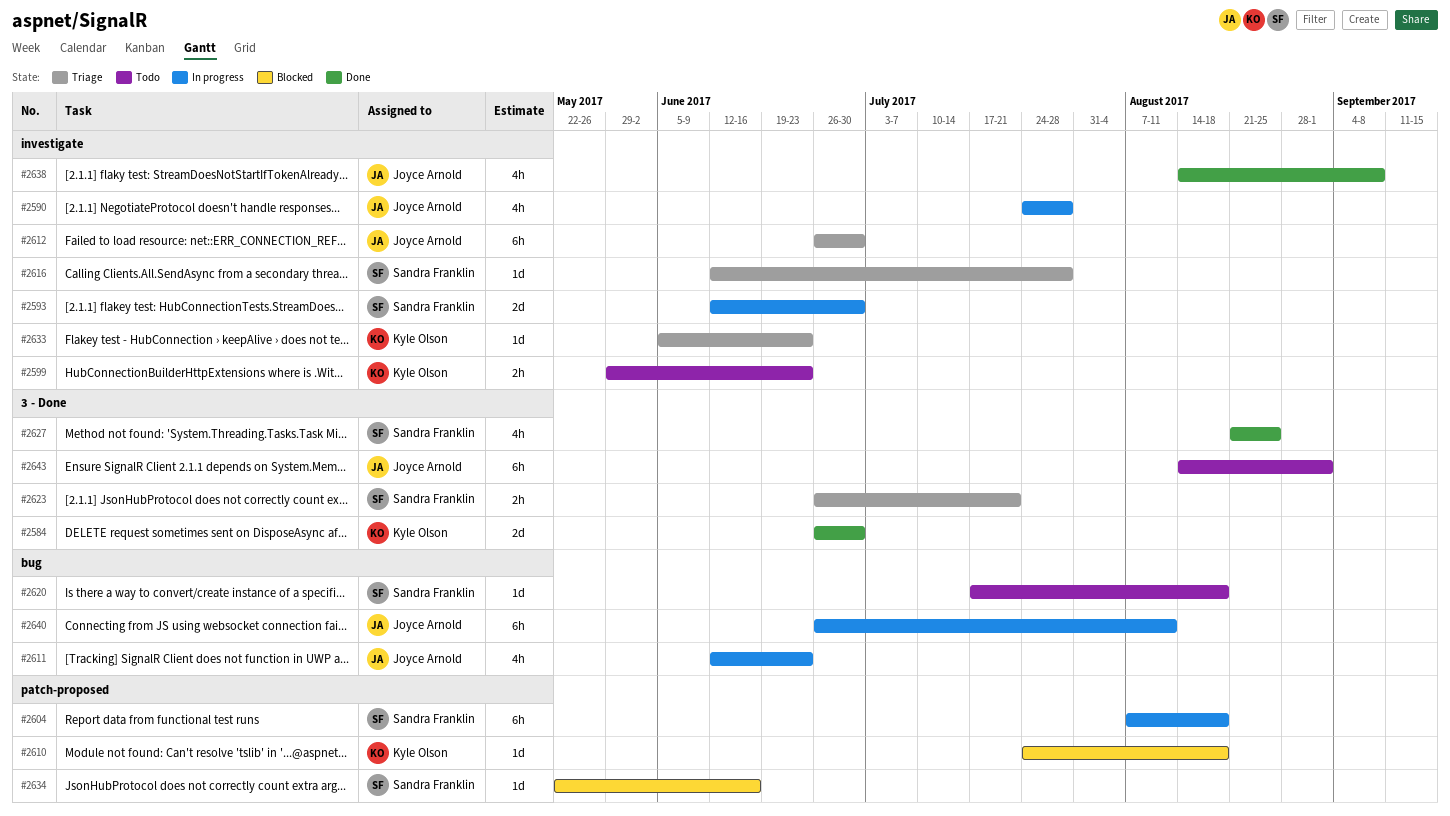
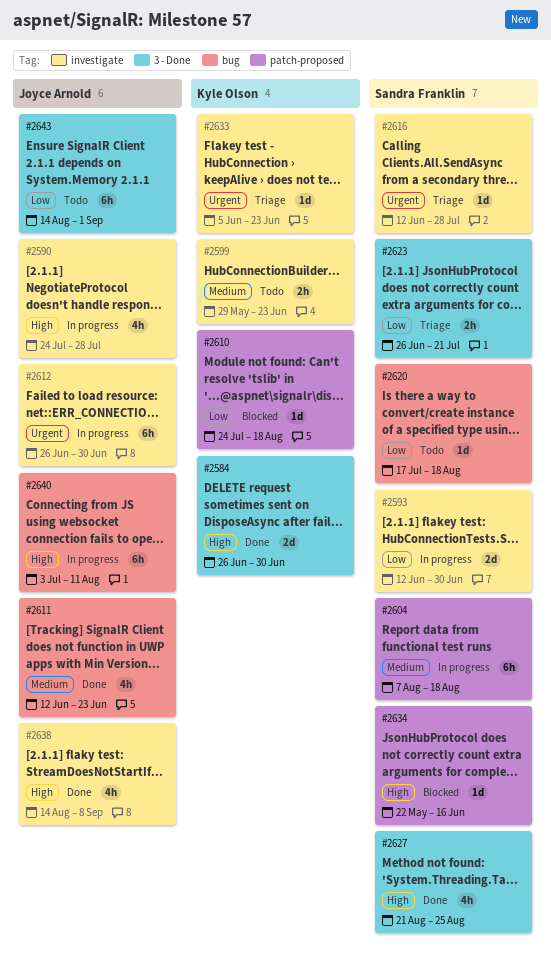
#2611, status: In progress -> Done
#2612, status: Triage -> In progress
#2640, start: Jun 26 -> Jul 3

